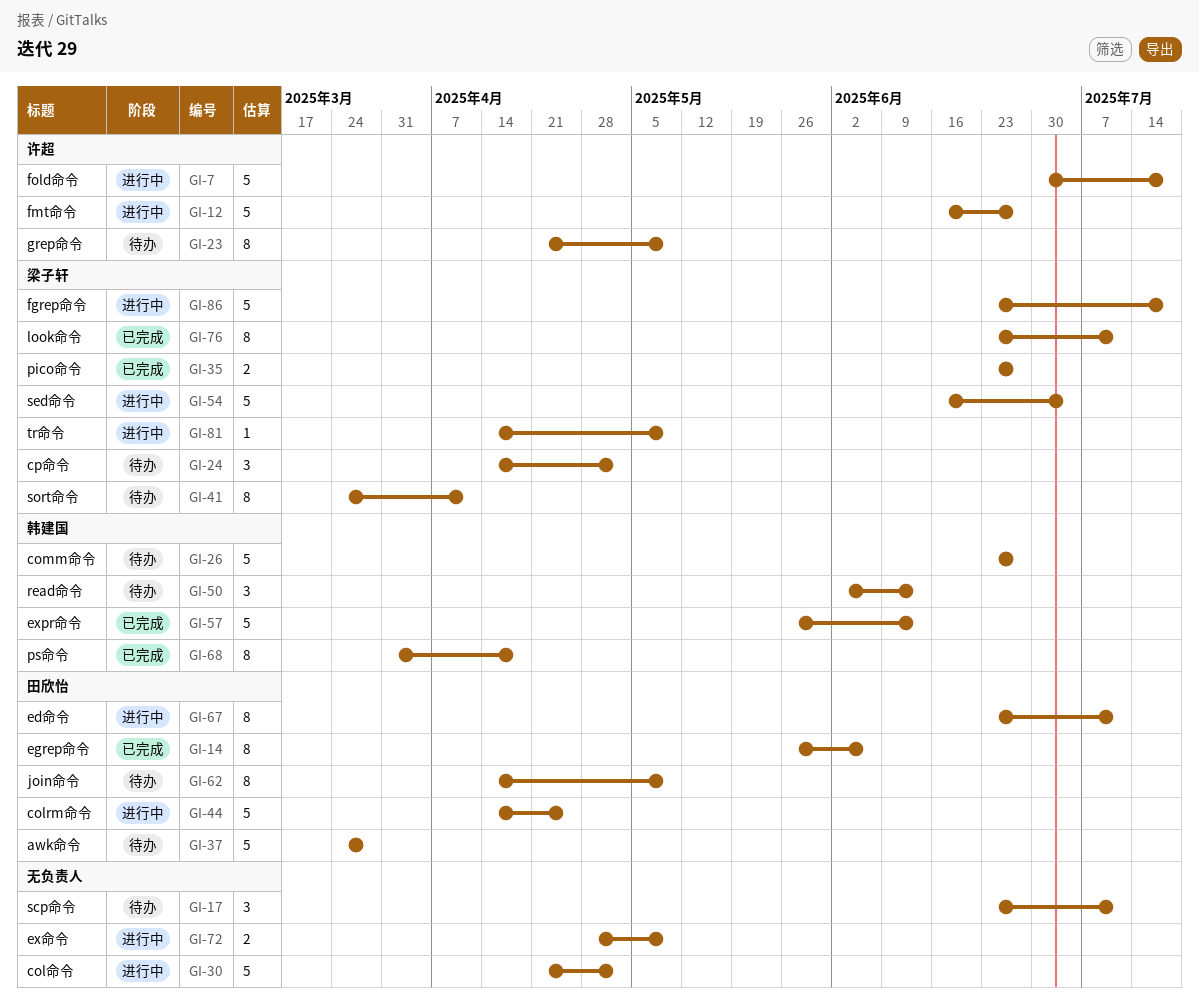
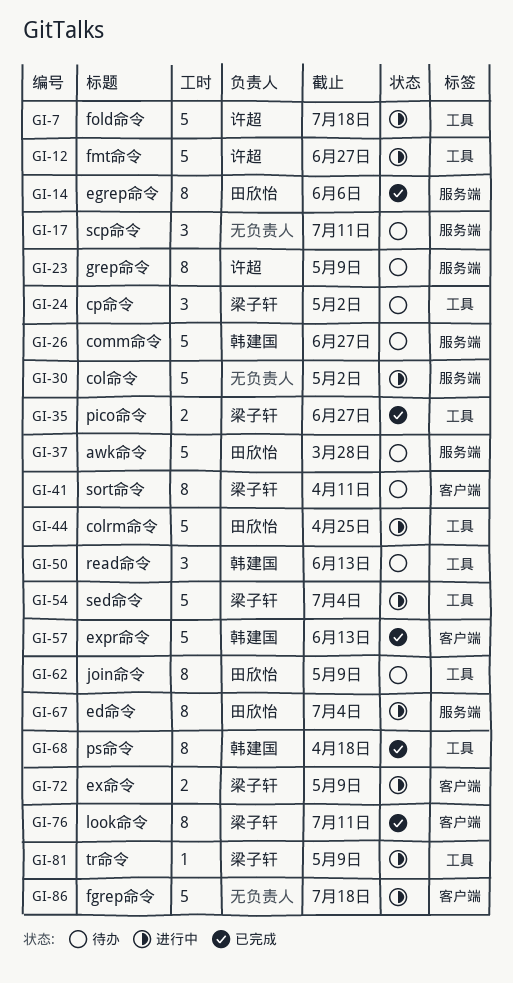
GI-67, due: Jul 11 -> Jul 4
GI-72, owner: none -> 梁子轩
GI-86, owner: 梁子轩 -> none

